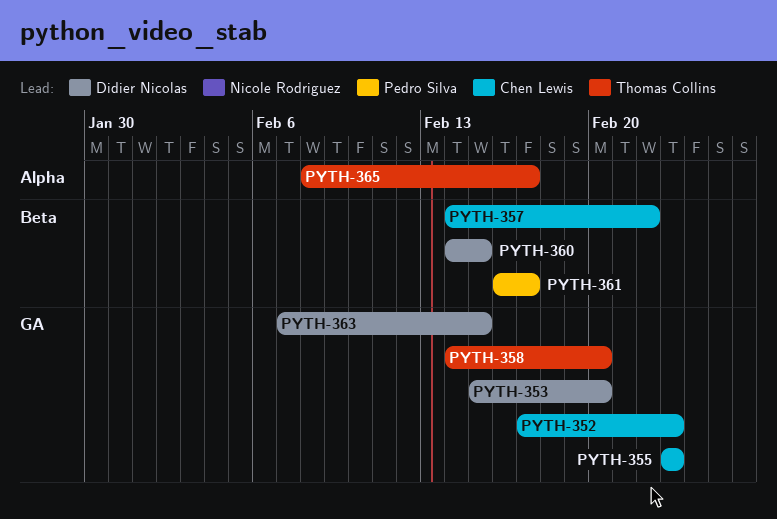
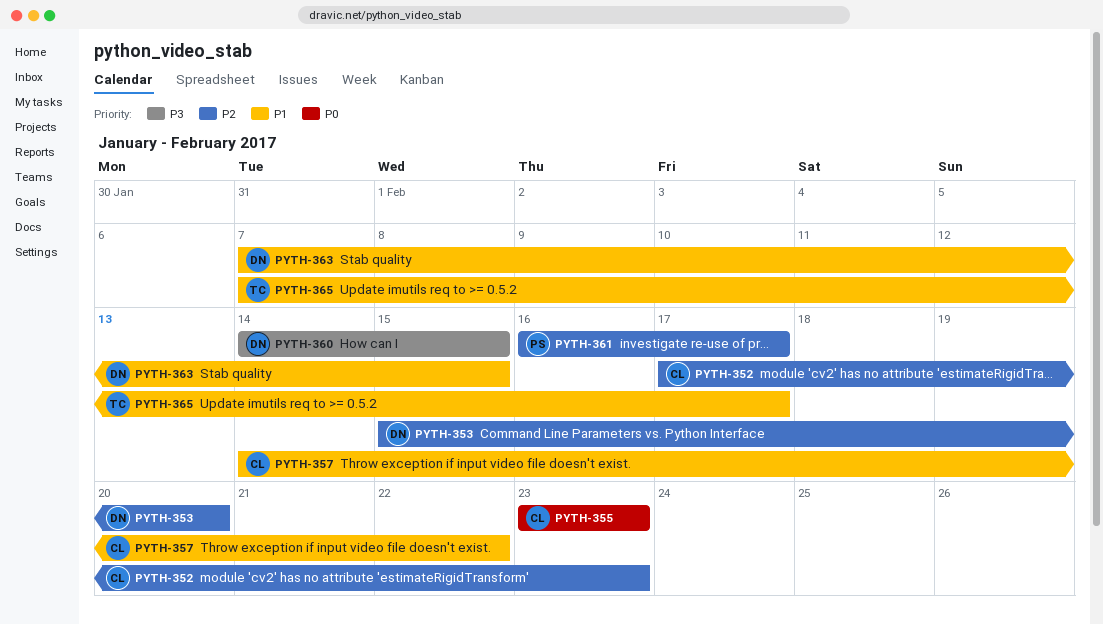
PYTH-358: present -> none
PYTH-365, start: Feb 8 -> Feb 7

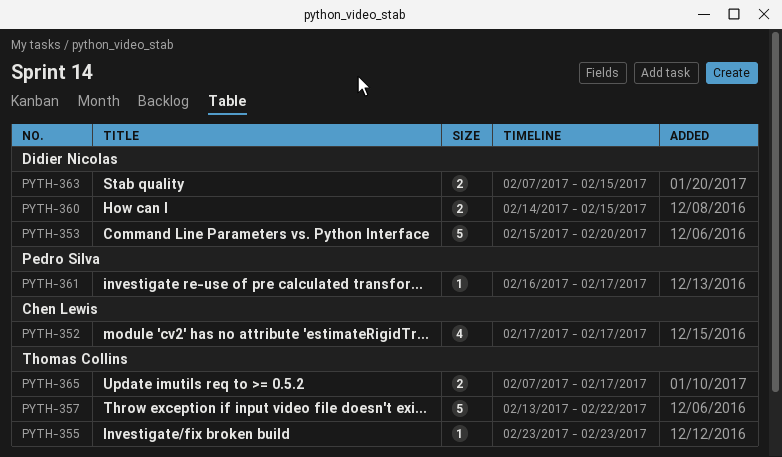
PYTH-352, due: Feb 23 -> Feb 17
PYTH-355, owner: Chen Lewis -> Thomas Collins
PYTH-357, owner: Chen Lewis -> Thomas Collins
PYTH-357, start: Feb 14 -> Feb 13

